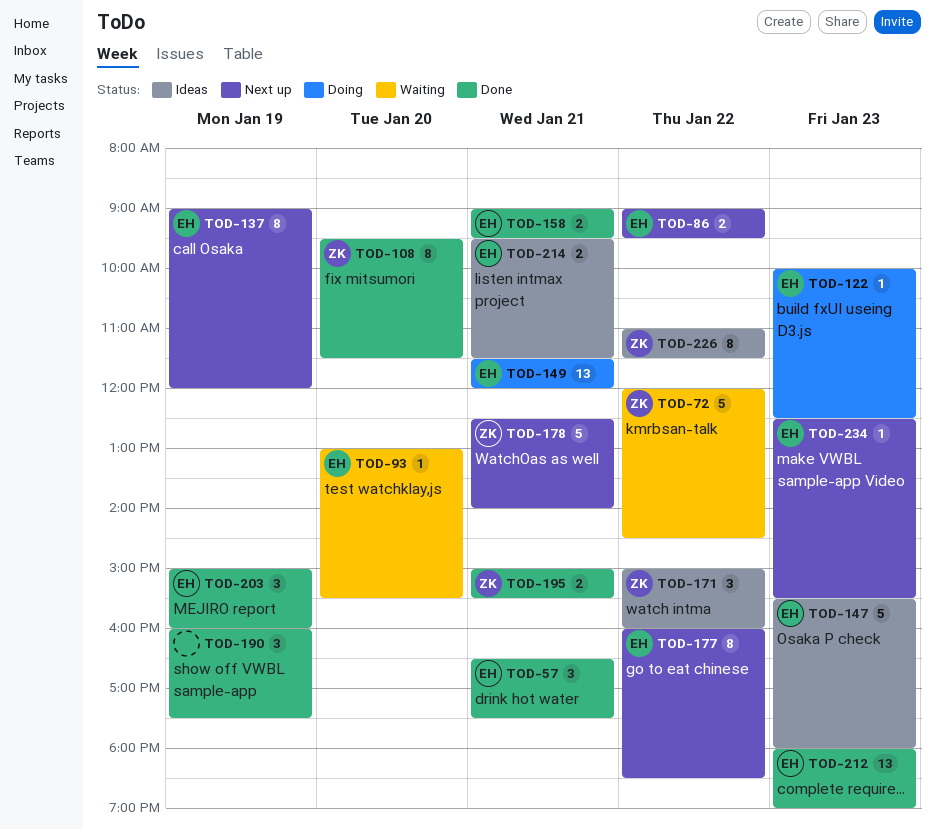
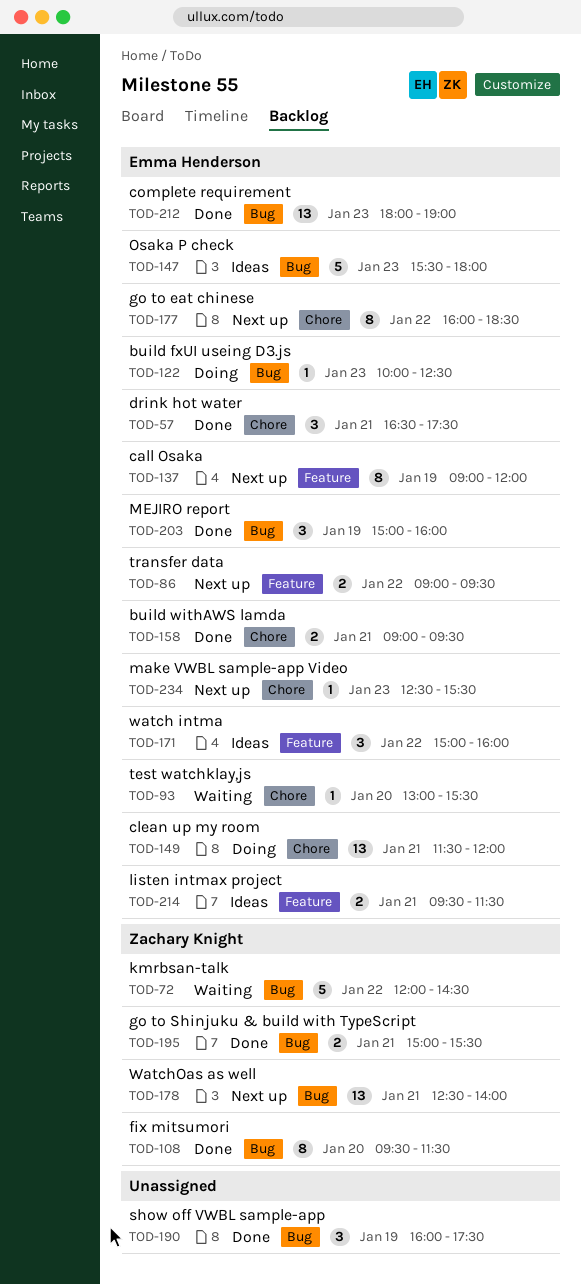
TOD-171, owner: Zachary Knight -> Emma Henderson
TOD-178, estimate: 5 -> 13
TOD-226: present -> none

